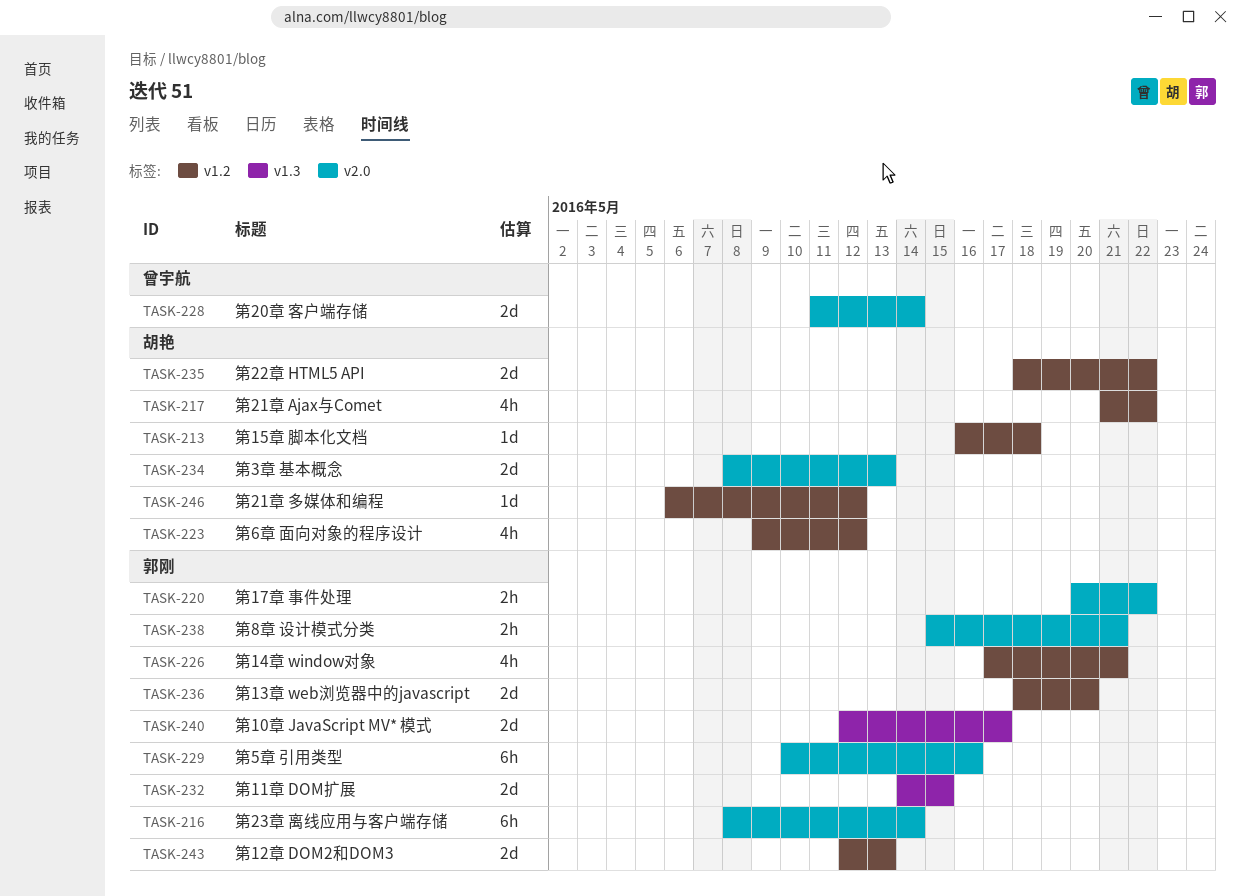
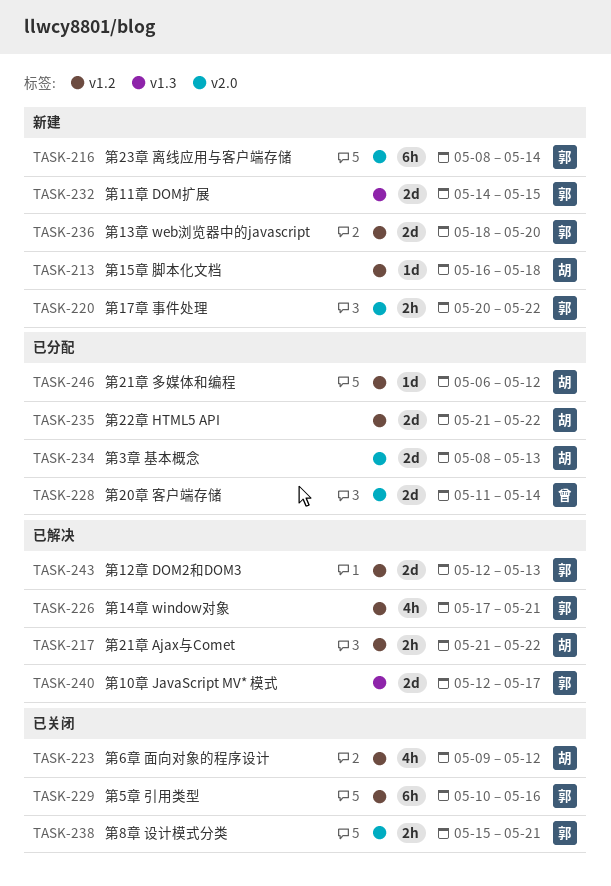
TASK-217, estimate: 4h -> 2h
TASK-229, label: v2.0 -> v1.2
TASK-235, start: May 18 -> May 21

